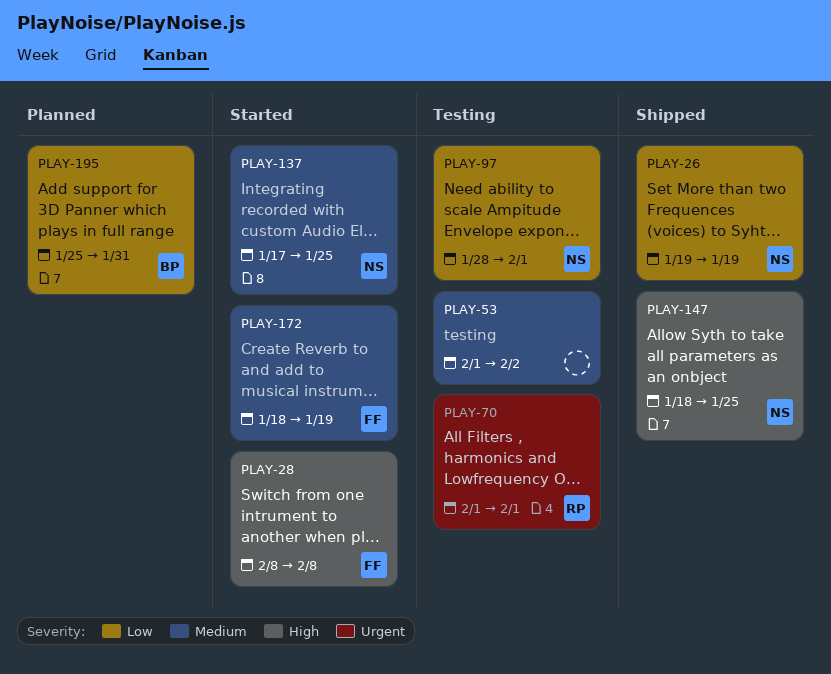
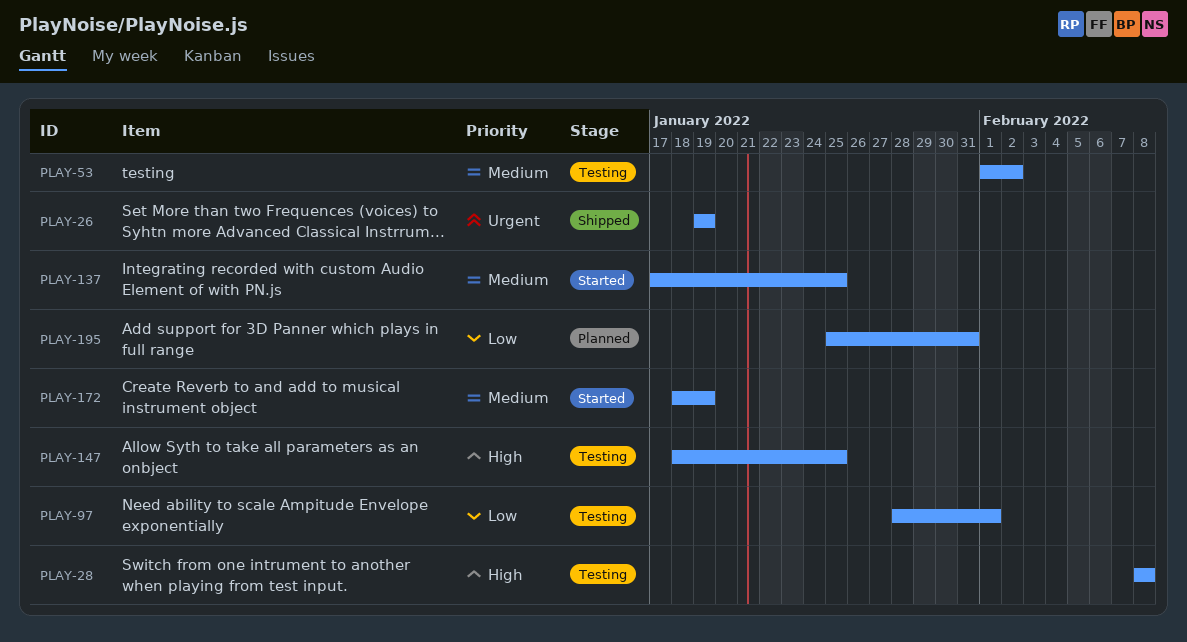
PLAY-26, priority: Low -> Urgent
PLAY-28, status: Started -> Testing
PLAY-70: present -> none
PLAY-147, status: Shipped -> Testing

